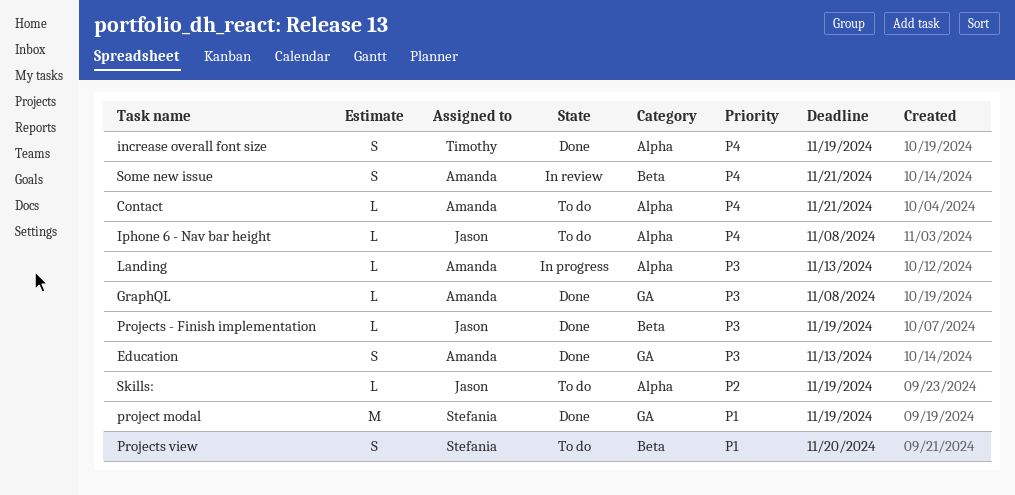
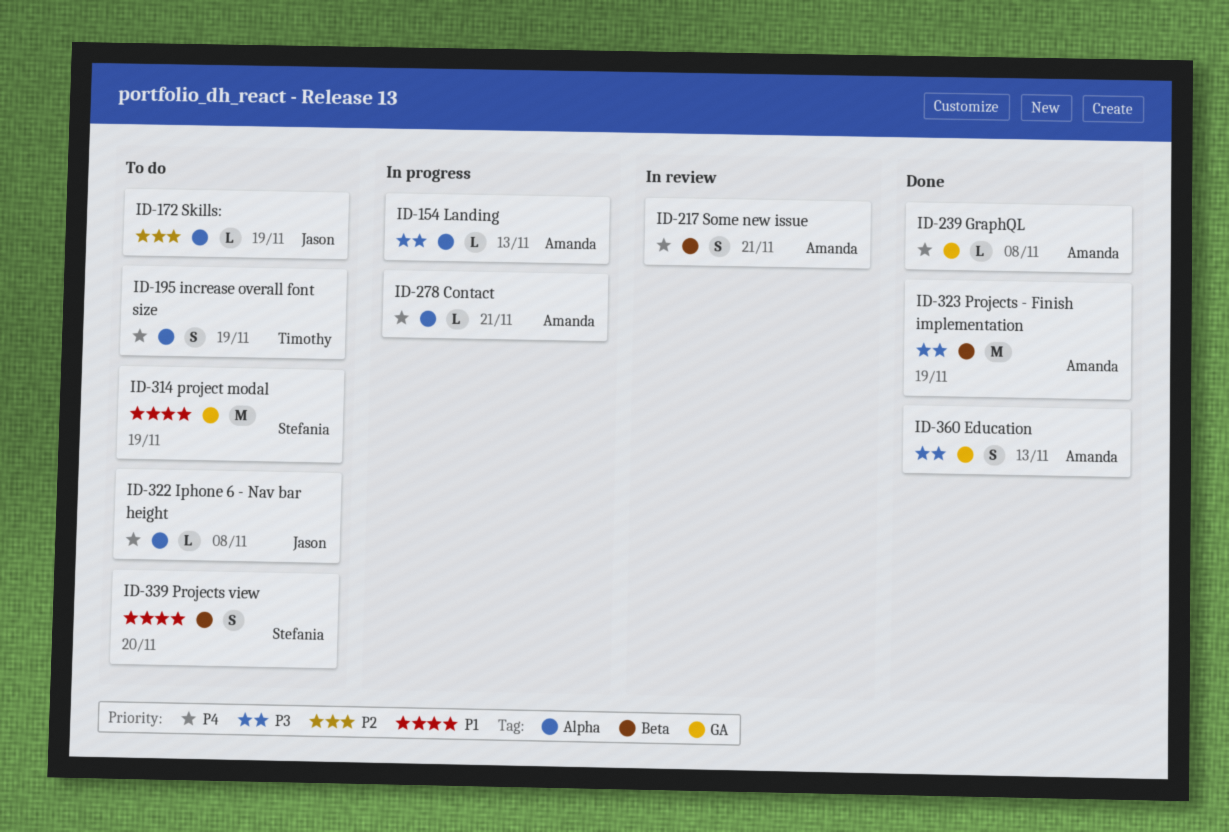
Contact, status: To do -> In progress
GraphQL, priority: P3 -> P4
increase overall font size, status: Done -> To do
project modal, status: Done -> To do
Projects - Finish implementation, owner: Jason -> Amanda
Projects - Finish implementation, estimate: L -> M

